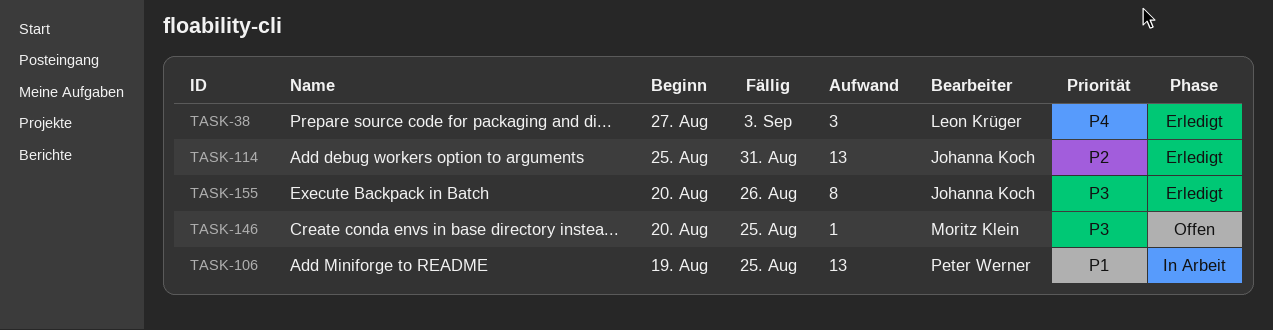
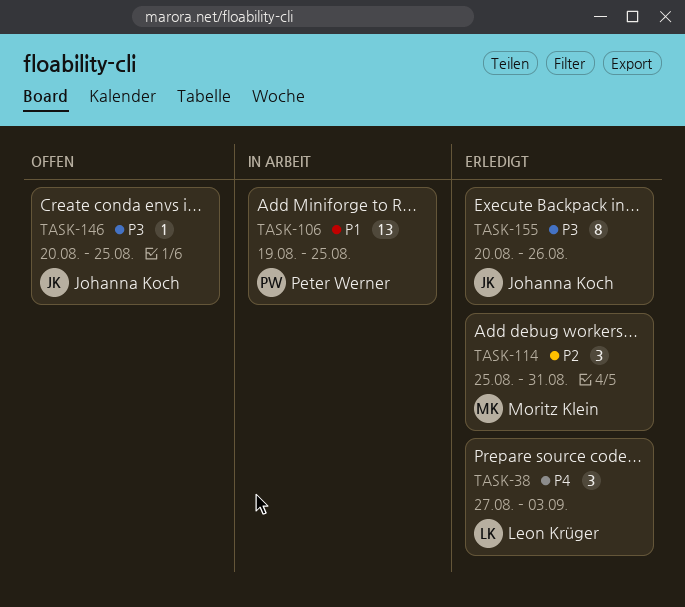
TASK-114, owner: Johanna Koch -> Moritz Klein
TASK-114, estimate: 13 -> 3
TASK-146, owner: Moritz Klein -> Johanna Koch

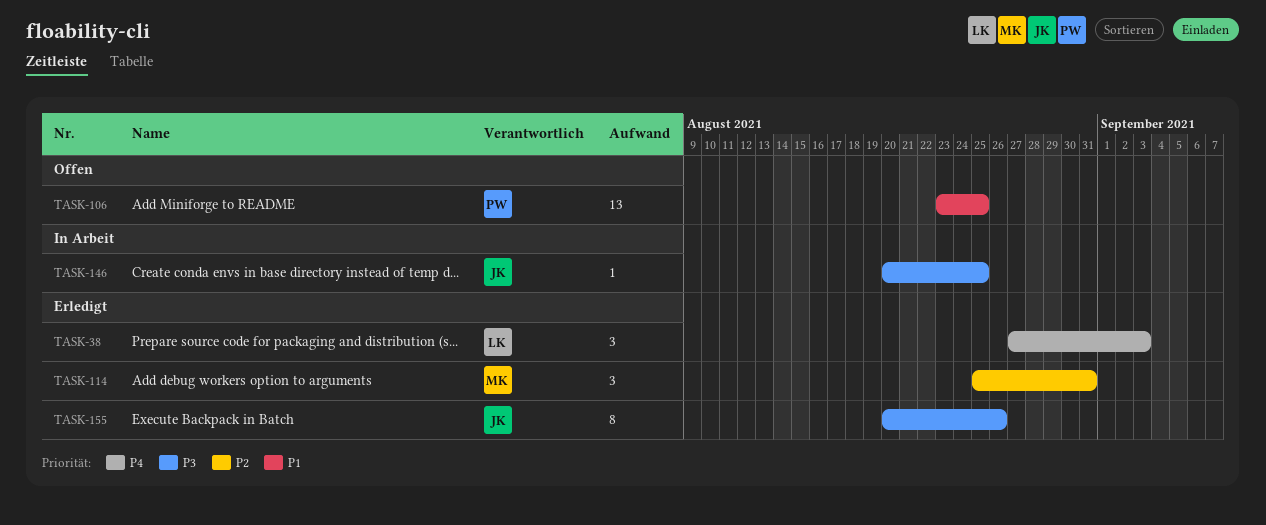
TASK-106, status: In Arbeit -> Offen
TASK-106, start: Aug 19 -> Aug 23
TASK-146, status: Offen -> In Arbeit

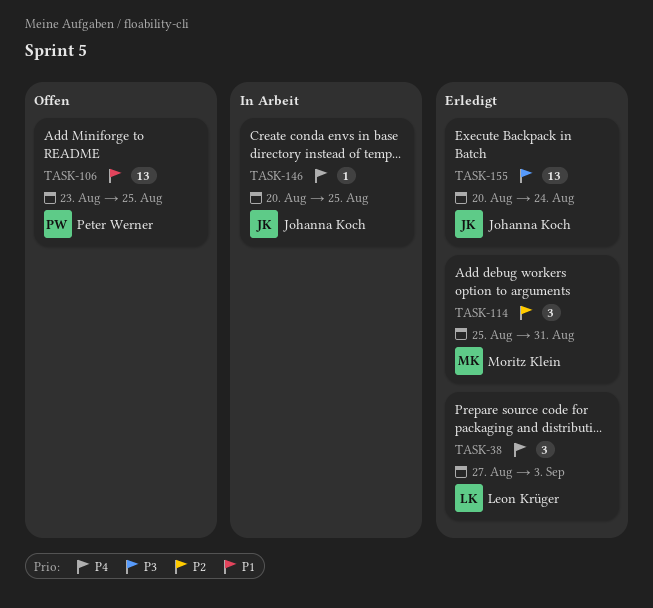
TASK-146, priority: P3 -> P4
TASK-155, estimate: 8 -> 13
TASK-155, due: Aug 26 -> Aug 24

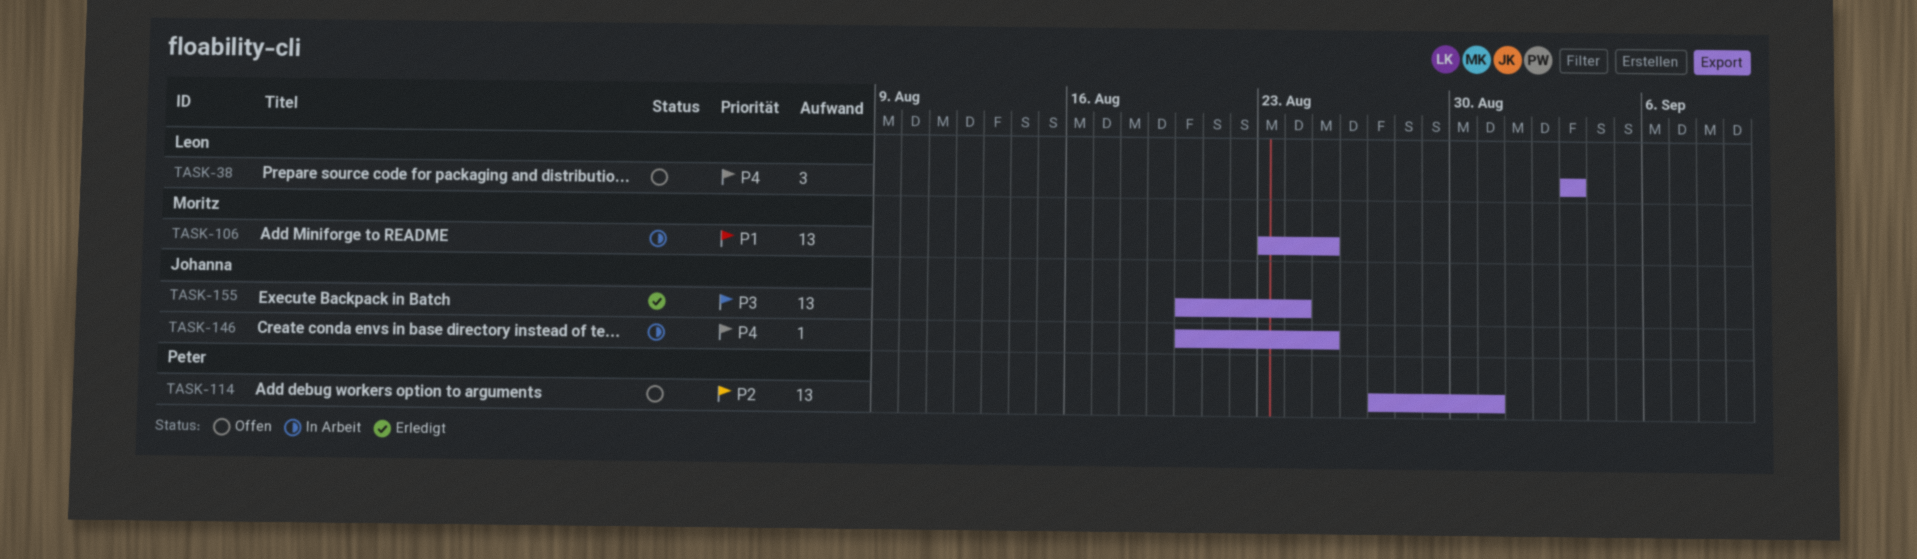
TASK-38, status: Erledigt -> Offen
TASK-38, start: Aug 27 -> Sep 3
TASK-106, status: Offen -> In Arbeit
TASK-106, owner: Peter Werner -> Moritz Klein
TASK-114, status: Erledigt -> Offen
TASK-114, owner: Moritz Klein -> Peter Werner
TASK-114, estimate: 3 -> 13
TASK-114, start: Aug 25 -> Aug 27

